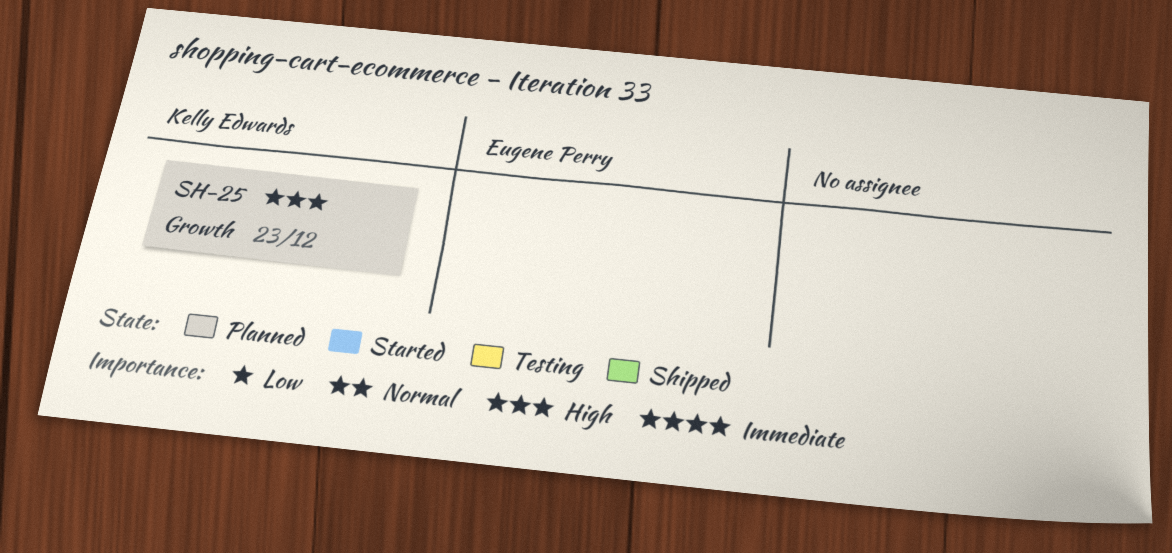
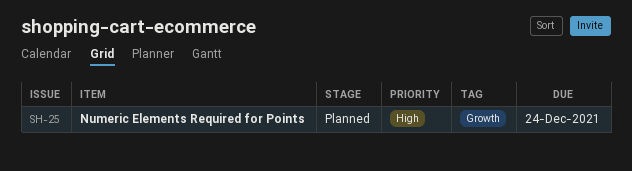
SH-25, due: Dec 23 -> Dec 24

